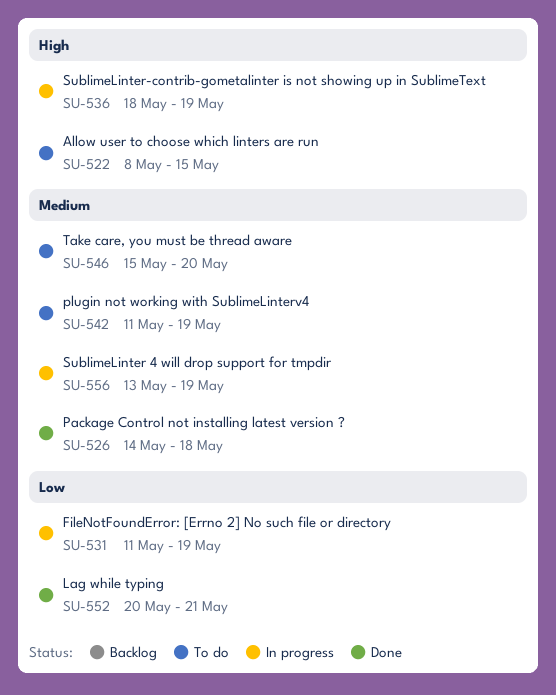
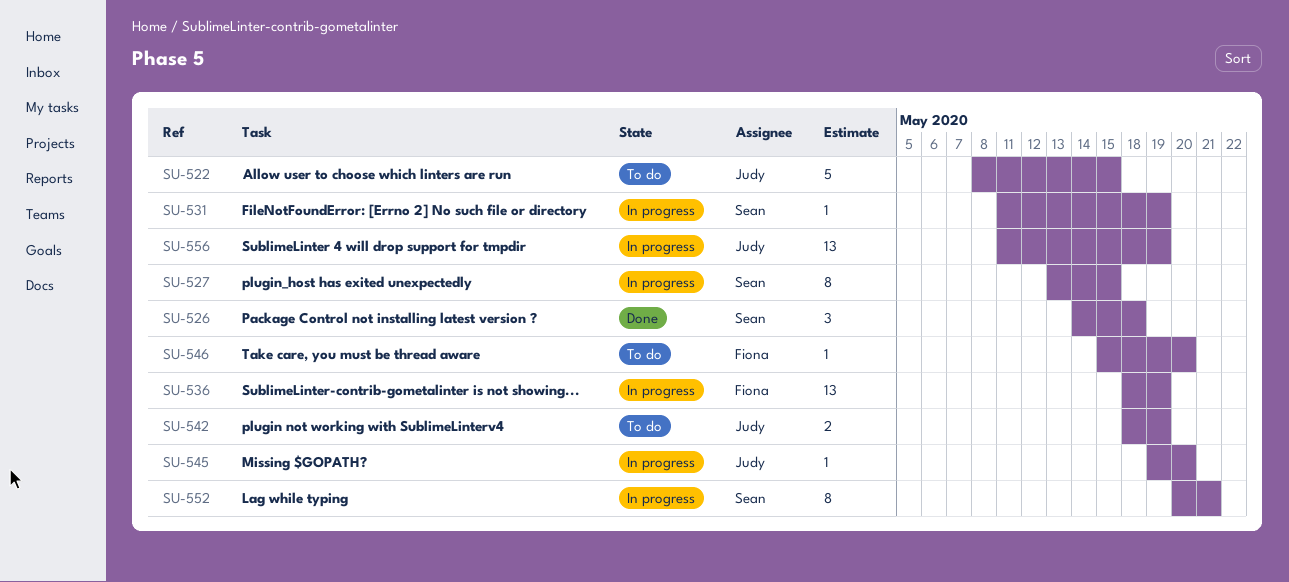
SU-527: none -> present
SU-542, start: May 11 -> May 18
SU-545: none -> present
SU-552, status: Done -> In progress
SU-556, start: May 13 -> May 11

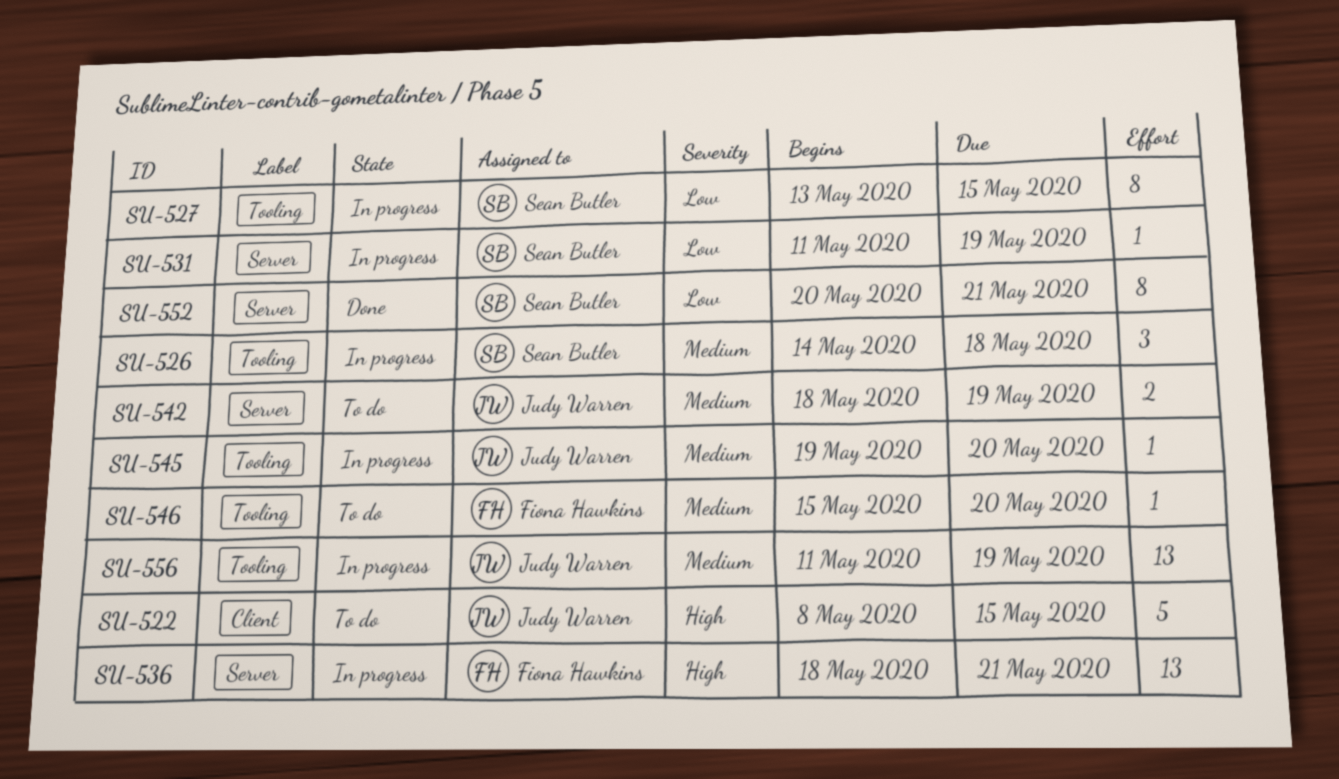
SU-526, status: Done -> In progress
SU-536, due: May 19 -> May 21
SU-552, status: In progress -> Done

